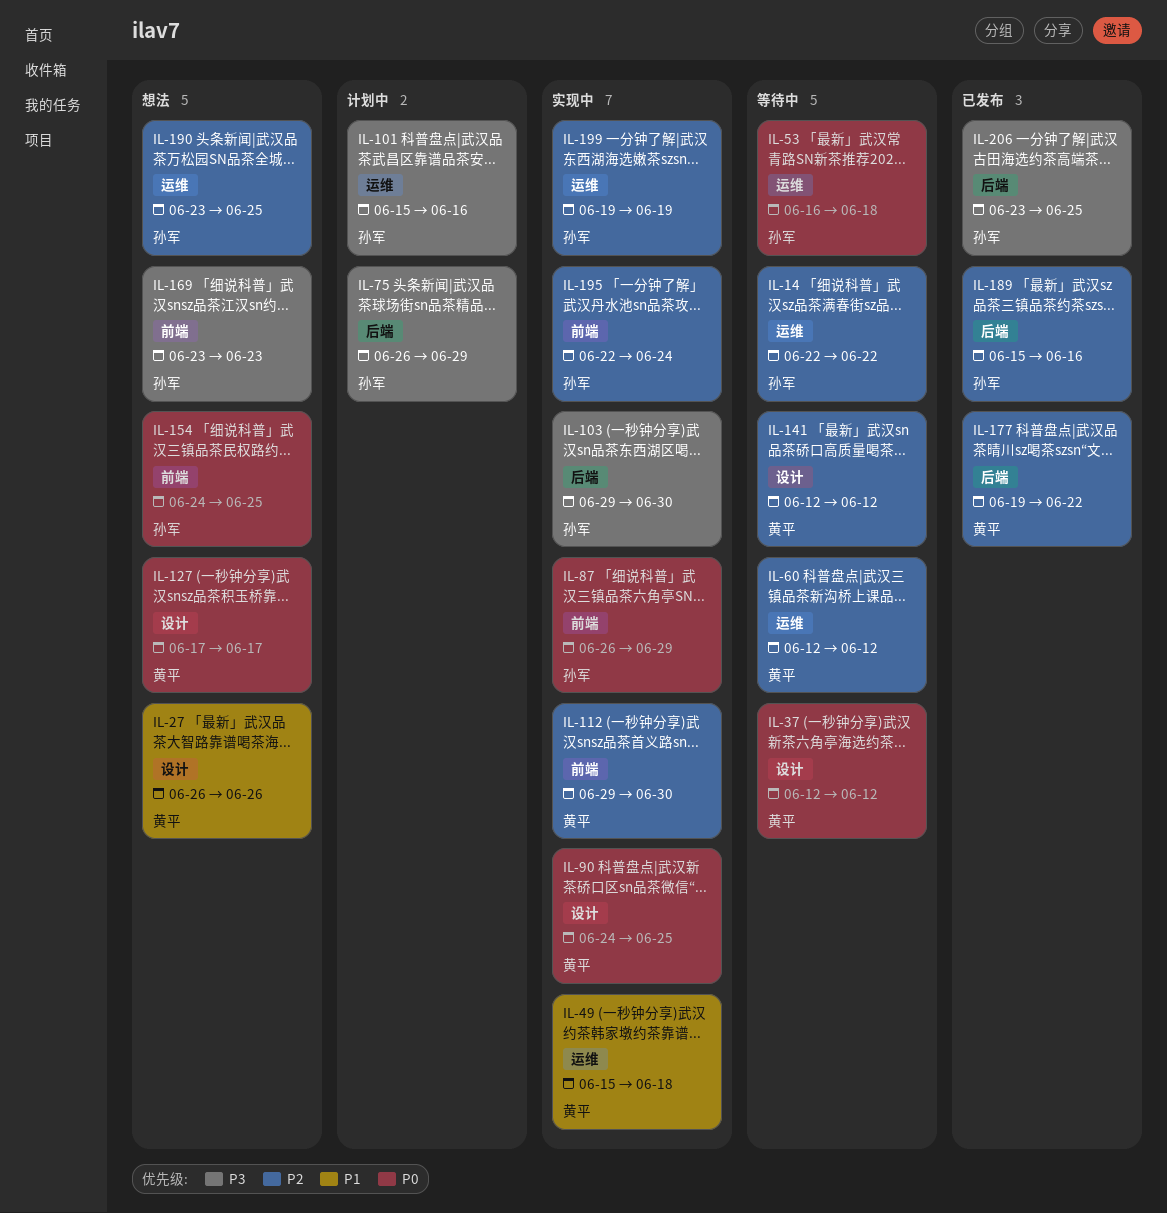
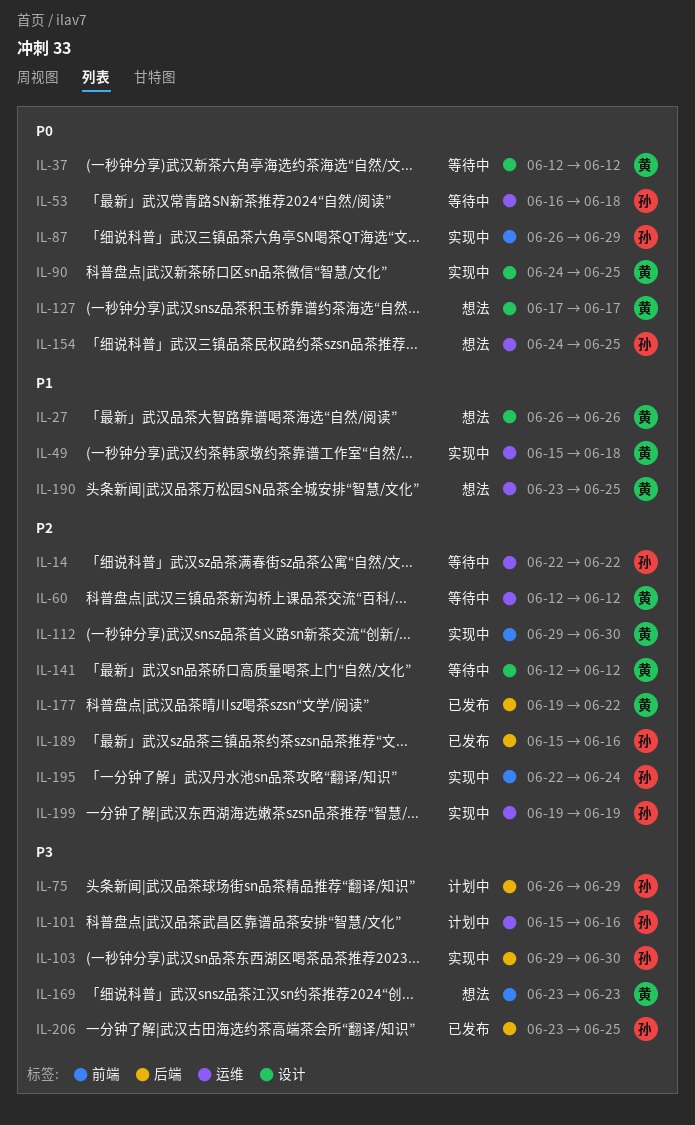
IL-154, label: 前端 -> 运维
IL-169, owner: 孙军 -> 黄平
IL-190, owner: 孙军 -> 黄平
IL-190, priority: P2 -> P1

